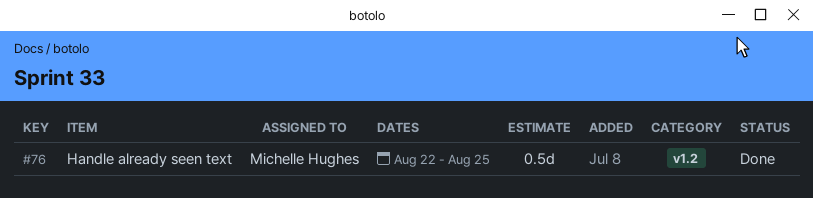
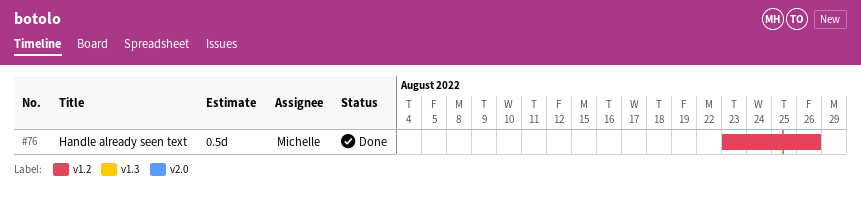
#76, start: Aug 22 -> Aug 23
#76, due: Aug 25 -> Aug 26

